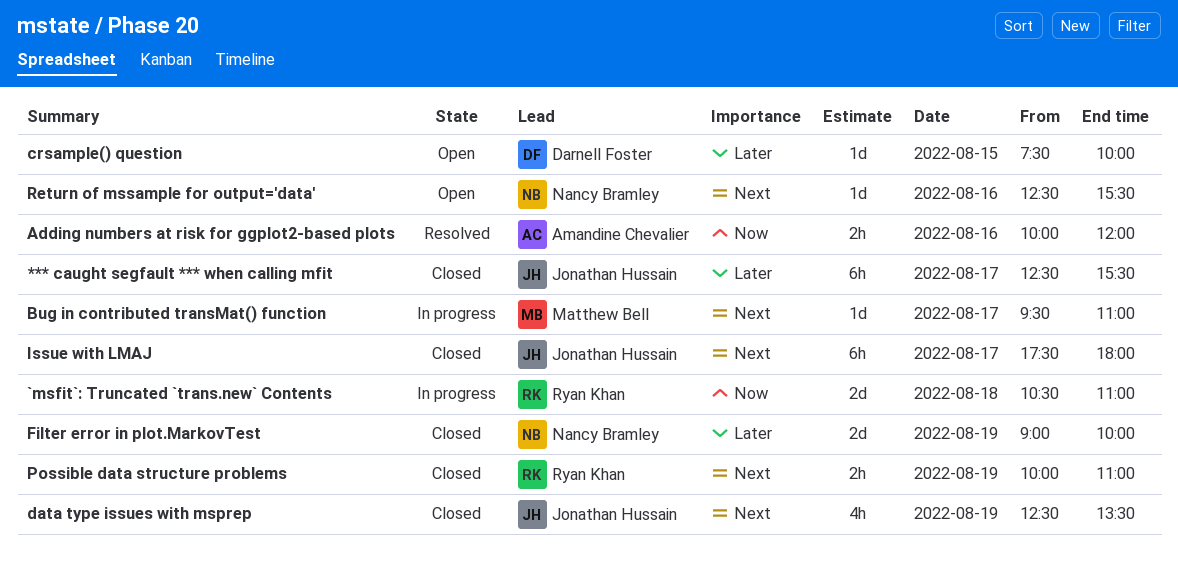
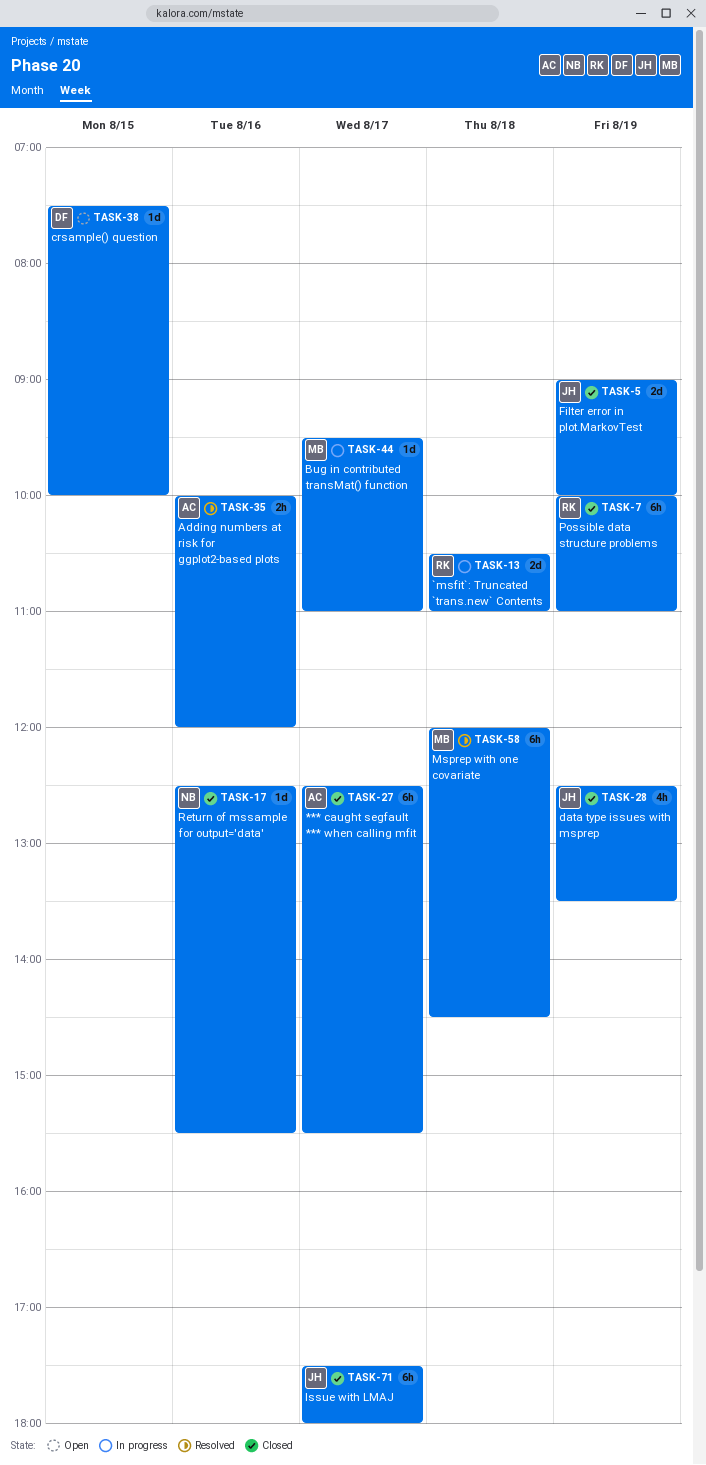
*** caught segfault *** when calling mfit, owner: Jonathan Hussain -> Amandine Chevalier
Filter error in plot.MarkovTest, owner: Nancy Bramley -> Jonathan Hussain
Msprep with one covariate: none -> present
Possible data structure problems, estimate: 2h -> 6h
Return of mssample for output='data', status: Open -> Closed

